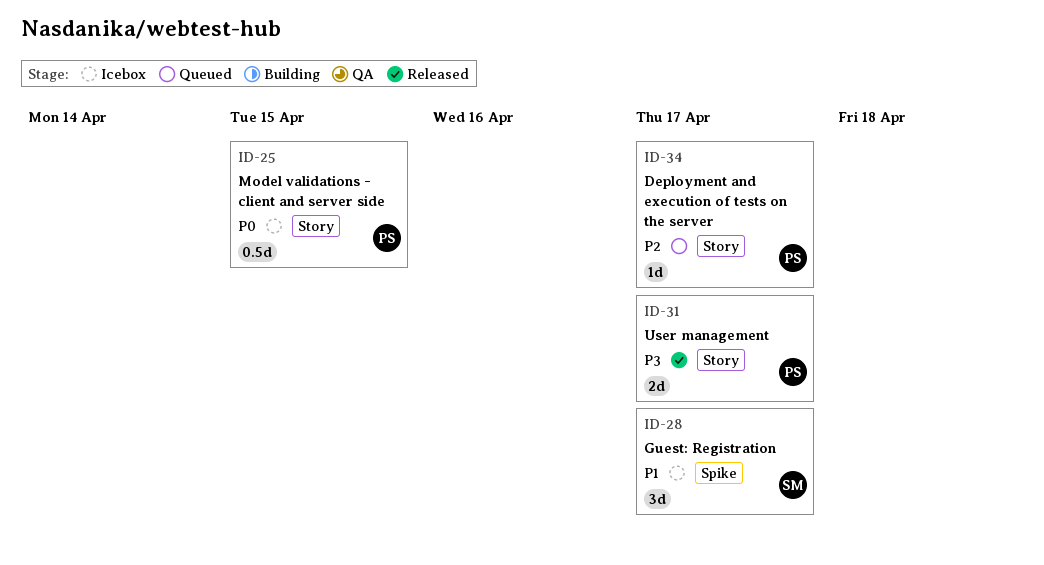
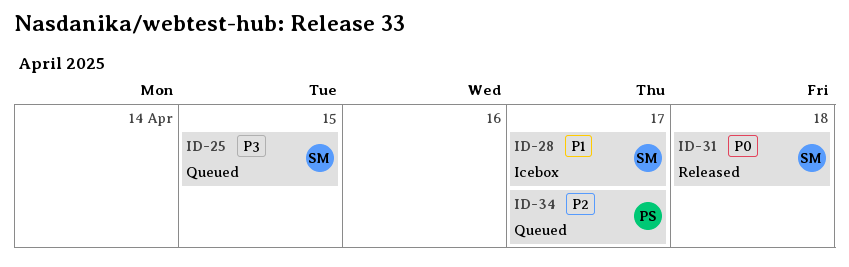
ID-25, status: Icebox -> Queued
ID-25, owner: PS -> SM
ID-25, priority: P0 -> P3
ID-31, owner: PS -> SM
ID-31, priority: P3 -> P0
ID-31, due: Apr 17 -> Apr 18

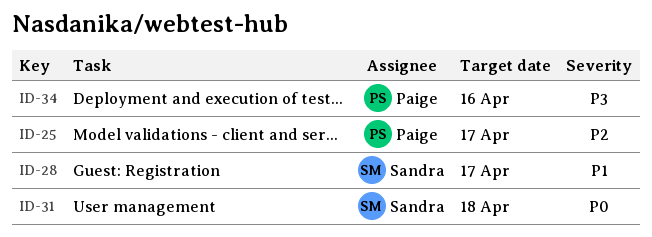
ID-25, owner: Sandra -> Paige
ID-25, priority: P3 -> P2
ID-25, due: Apr 15 -> Apr 17
ID-34, priority: P2 -> P3
ID-34, due: Apr 17 -> Apr 16

